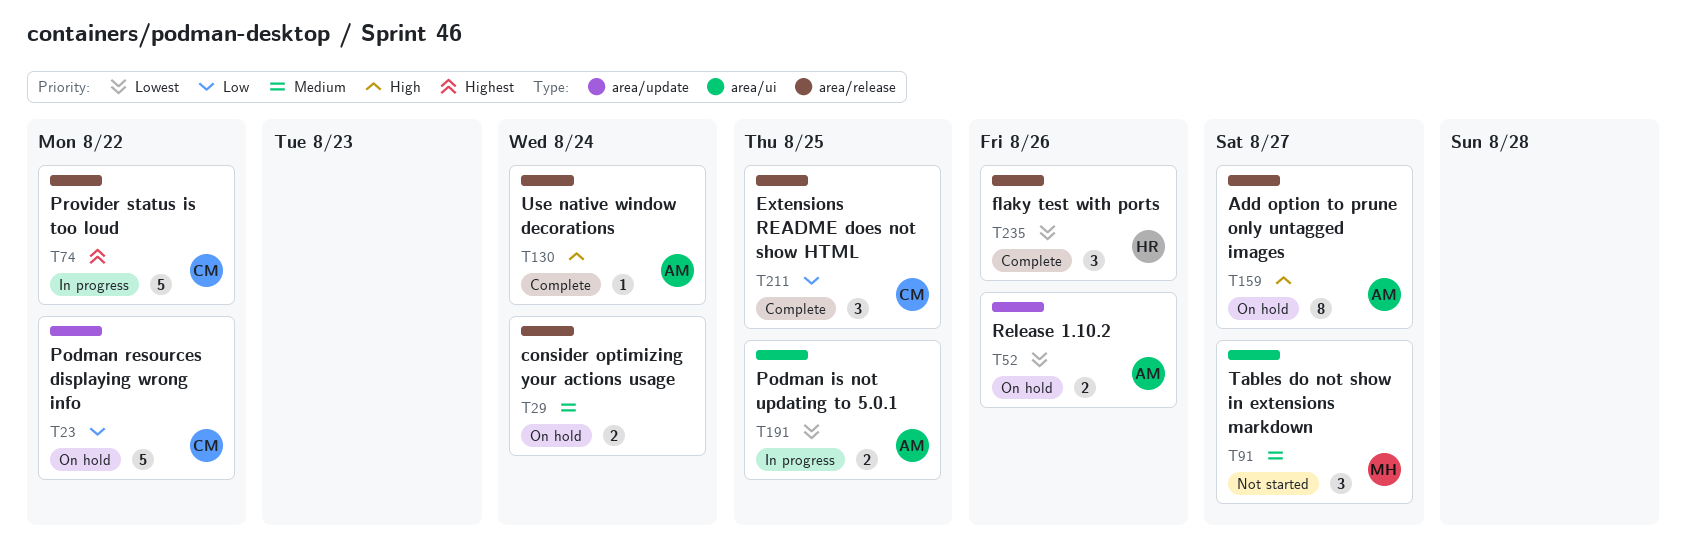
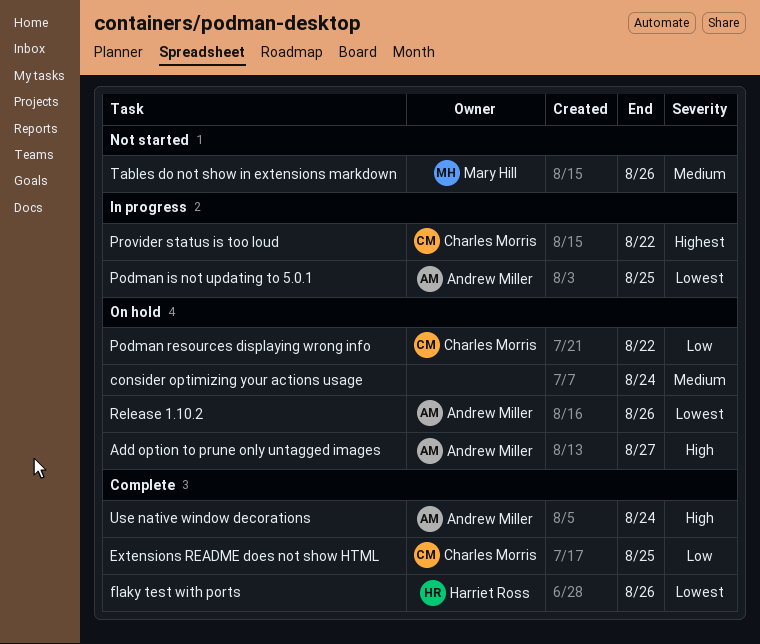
Tables do not show in extensions markdown, due: Aug 27 -> Aug 26

